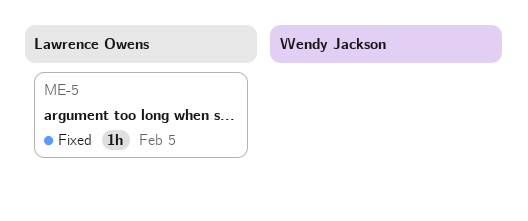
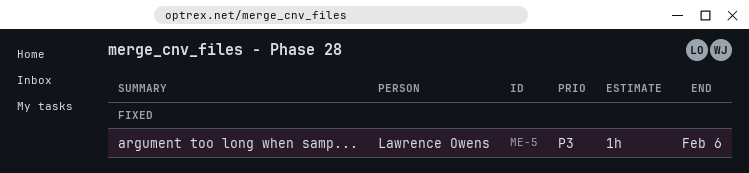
ME-5, due: Feb 5 -> Feb 6

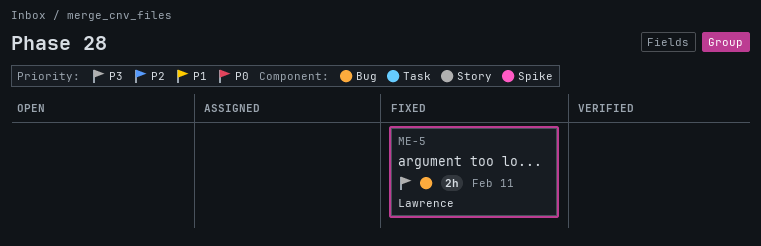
ME-5, estimate: 1h -> 2h
ME-5, due: Feb 6 -> Feb 11

